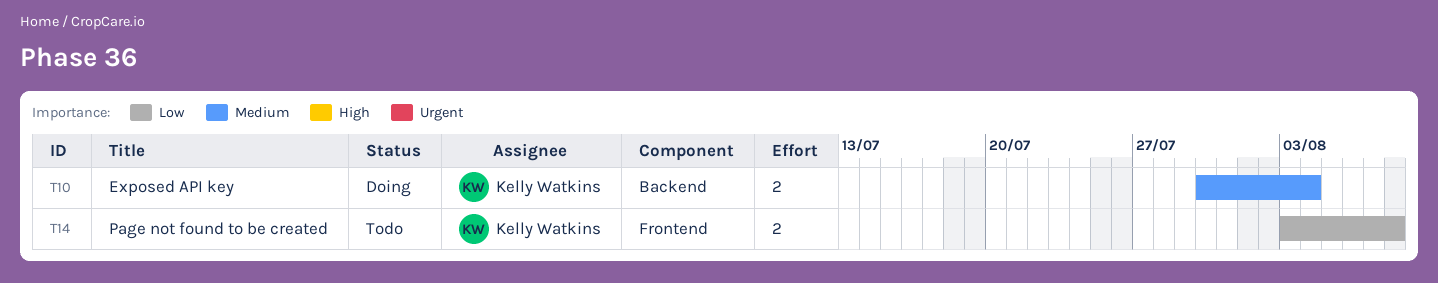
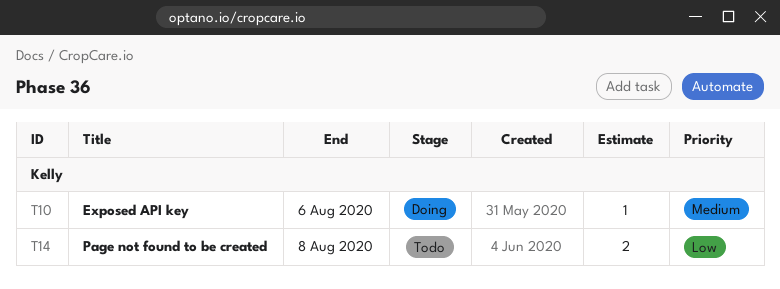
T10, estimate: 2 -> 1
T10, due: Aug 4 -> Aug 6

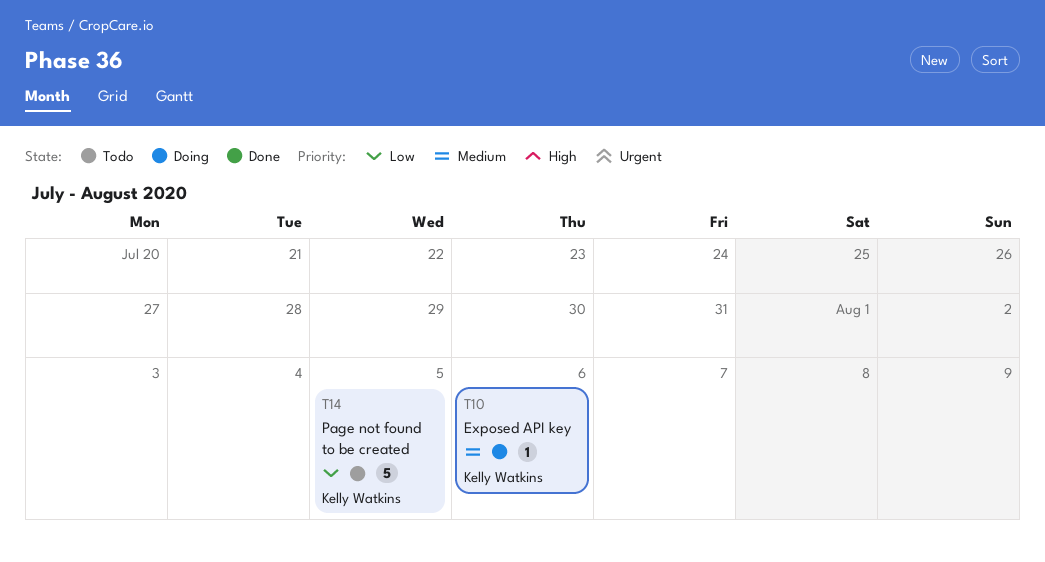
T14, estimate: 2 -> 5
T14, due: Aug 8 -> Aug 5

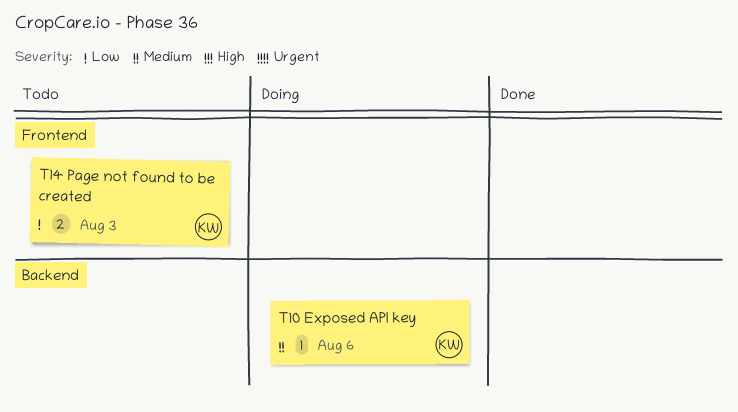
T14, estimate: 5 -> 2
T14, due: Aug 5 -> Aug 3

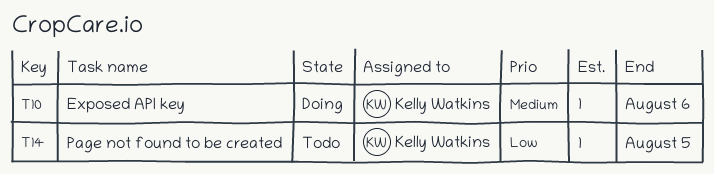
T14, estimate: 2 -> 1
T14, due: Aug 3 -> Aug 5

